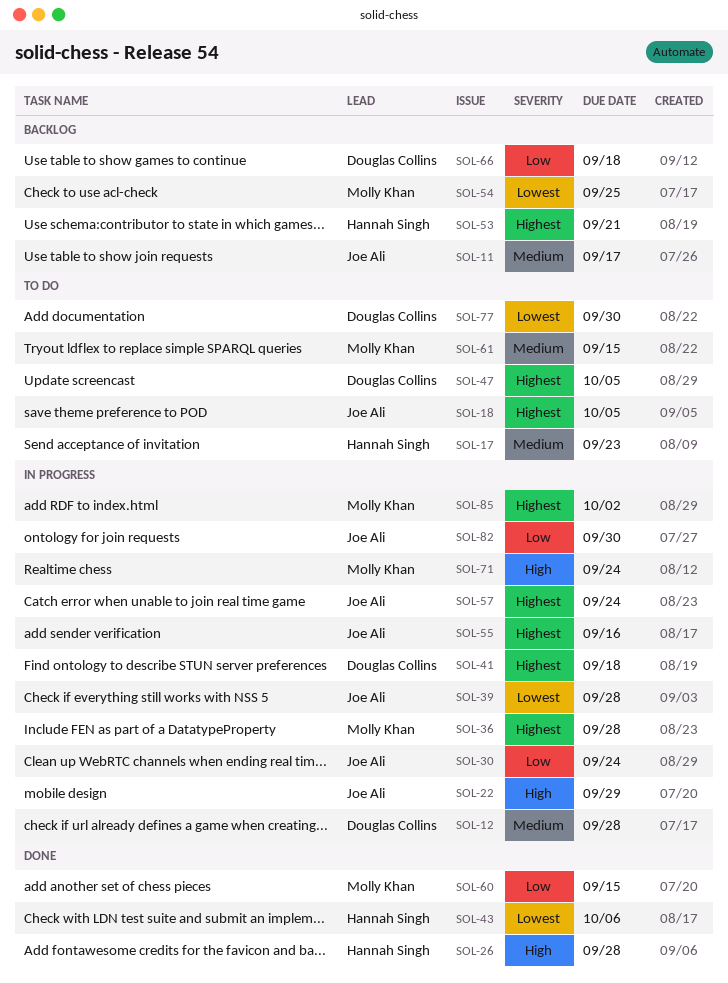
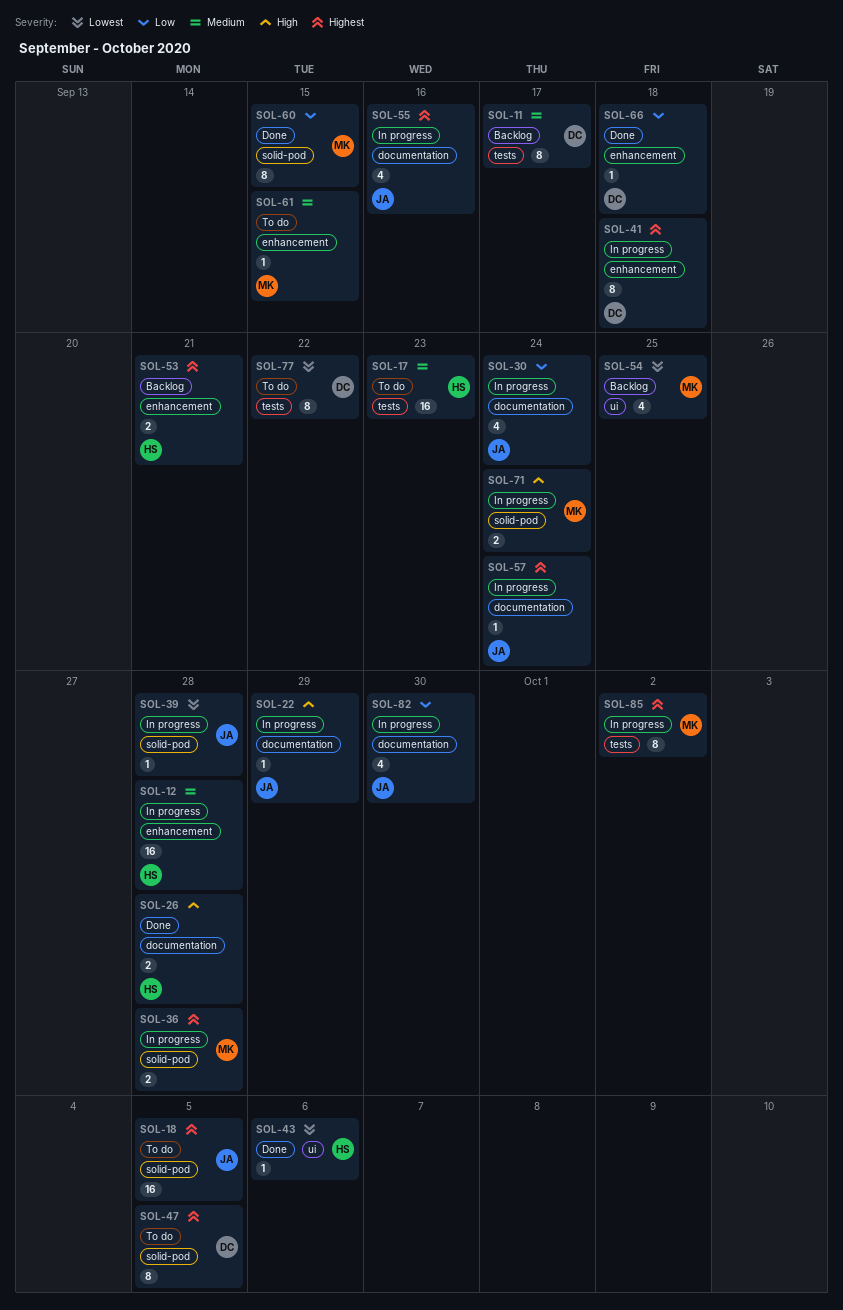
SOL-11, owner: Joe Ali -> Douglas Collins
SOL-12, owner: Douglas Collins -> Hannah Singh
SOL-66, status: Backlog -> Done
SOL-77, due: Sep 30 -> Sep 22

